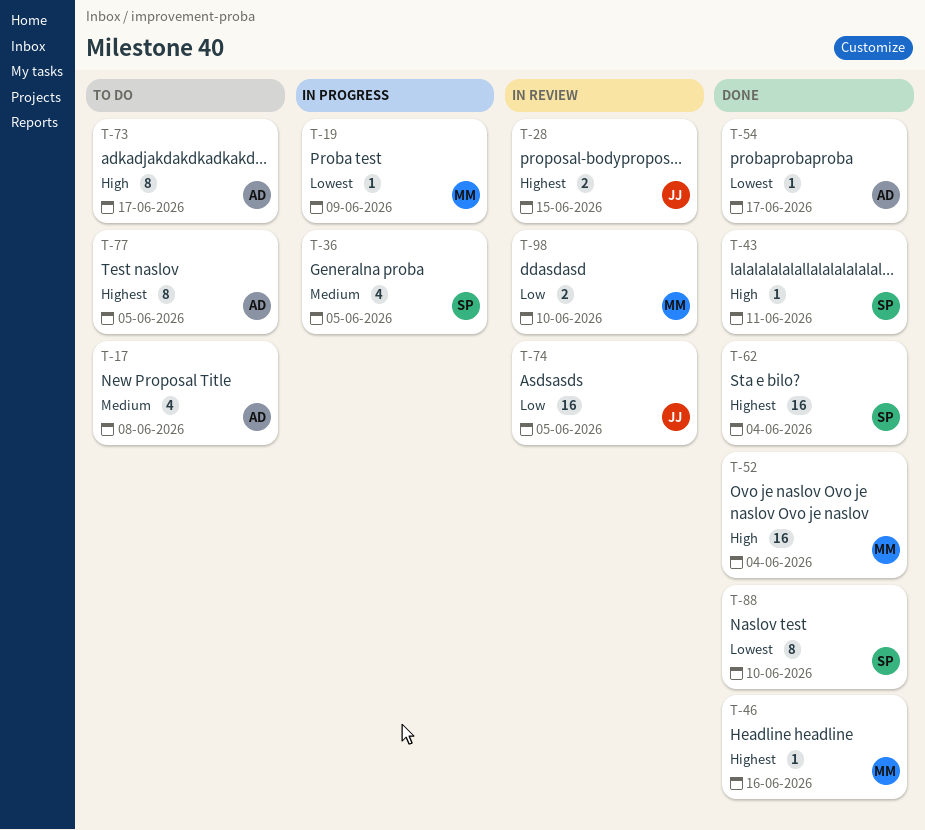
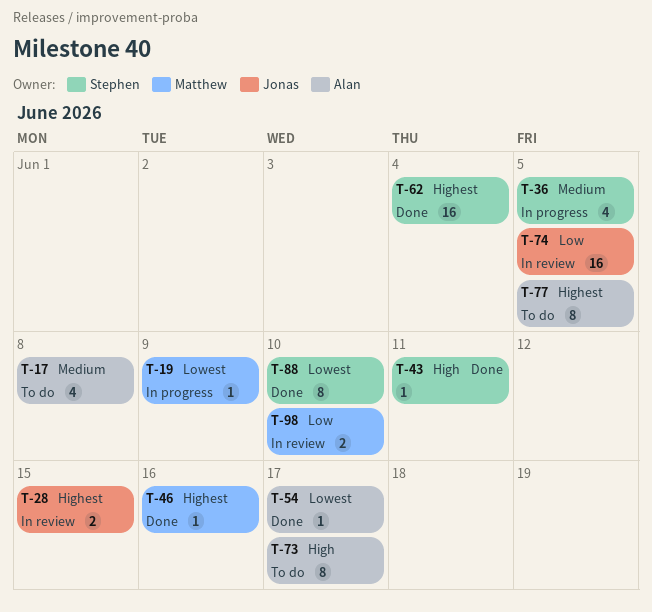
T-52: present -> none

